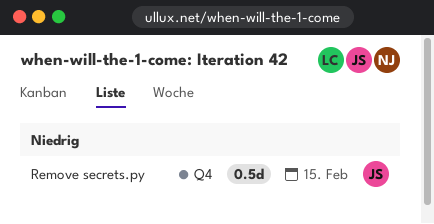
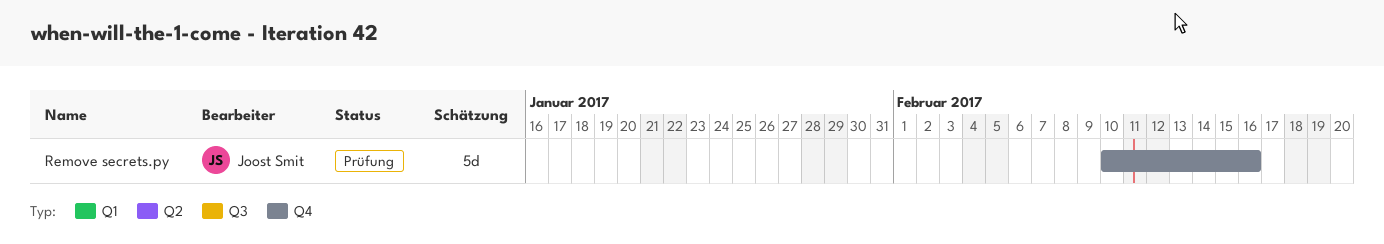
Remove secrets.py, estimate: 0.5d -> 5d
Remove secrets.py, due: Feb 15 -> Feb 16

